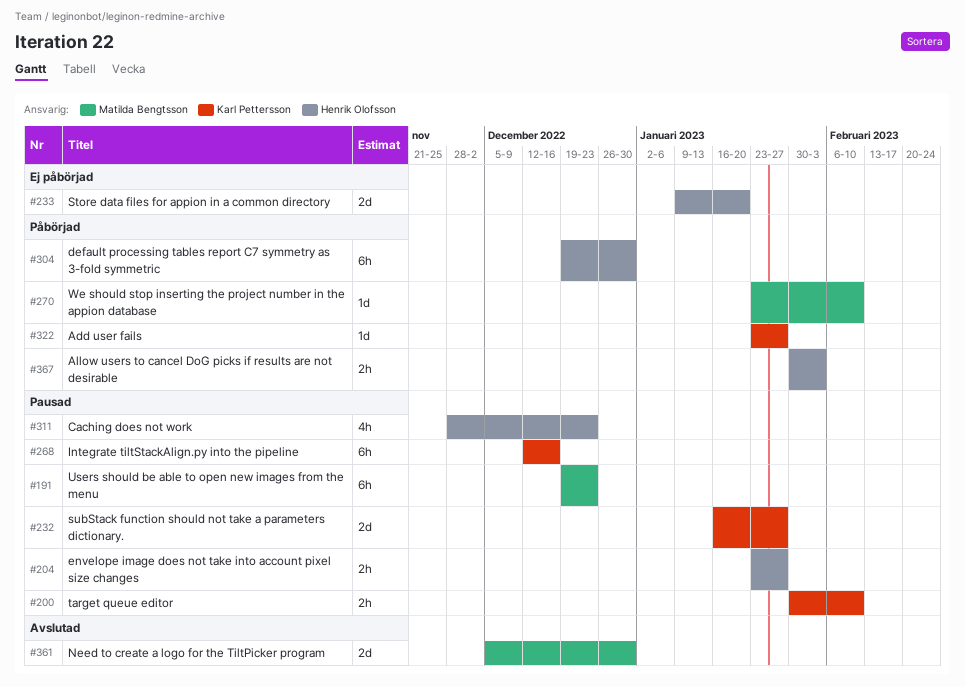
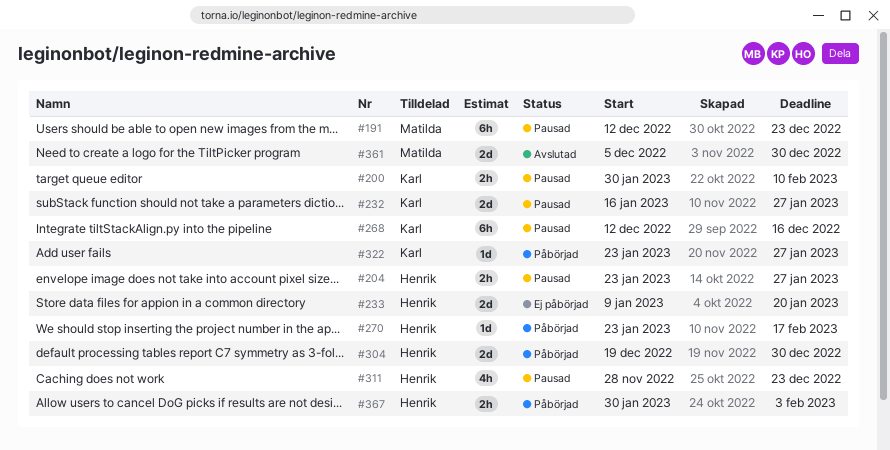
#191, start: Dec 19 -> Dec 12
#270, owner: Matilda Bengtsson -> Henrik Olofsson
#270, due: Feb 10 -> Feb 17
#304, estimate: 6h -> 2d

